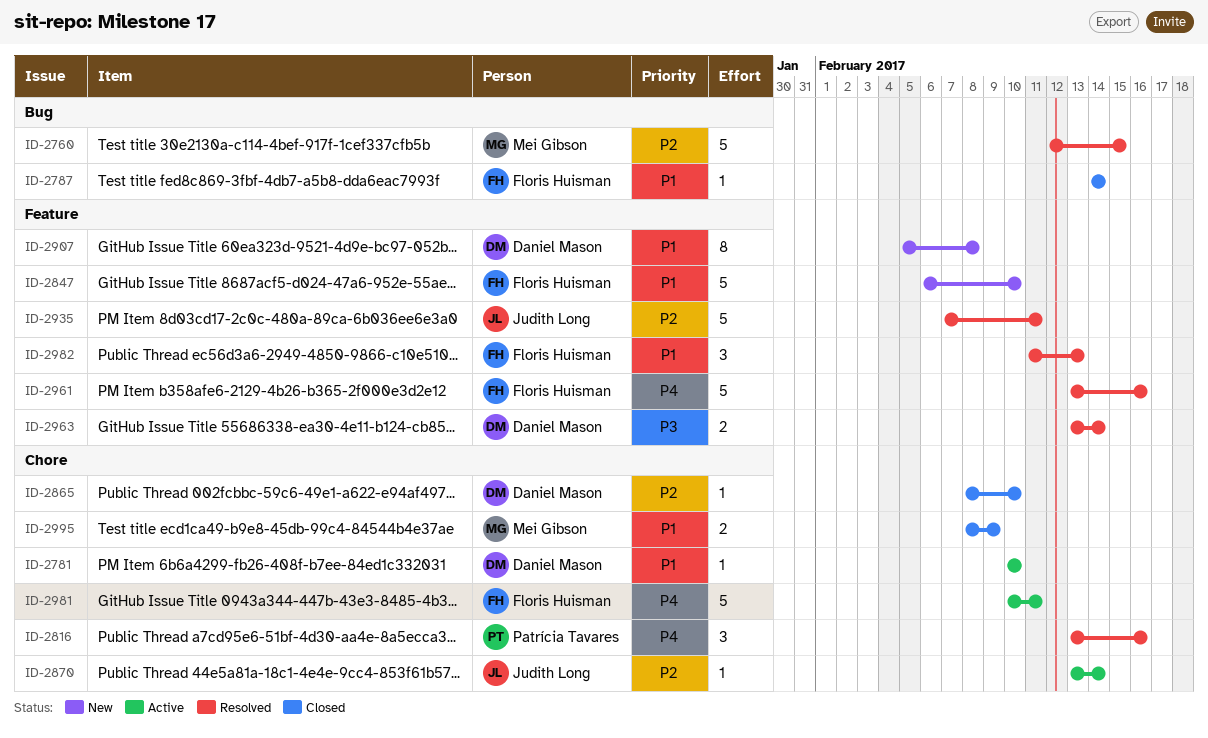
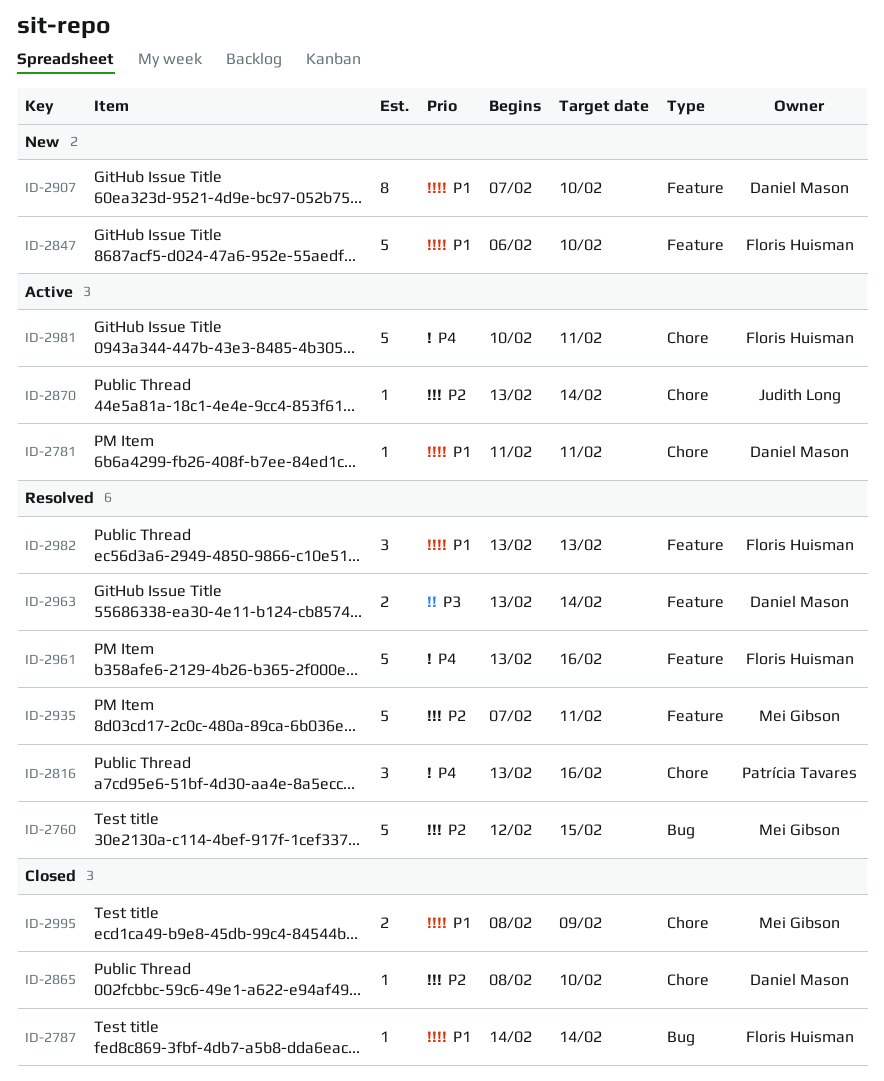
ID-2781, start: Feb 10 -> Feb 11
ID-2781, due: Feb 10 -> Feb 11
ID-2907, start: Feb 5 -> Feb 7
ID-2907, due: Feb 8 -> Feb 10
ID-2935, owner: Judith Long -> Mei Gibson
ID-2982, start: Feb 11 -> Feb 13

